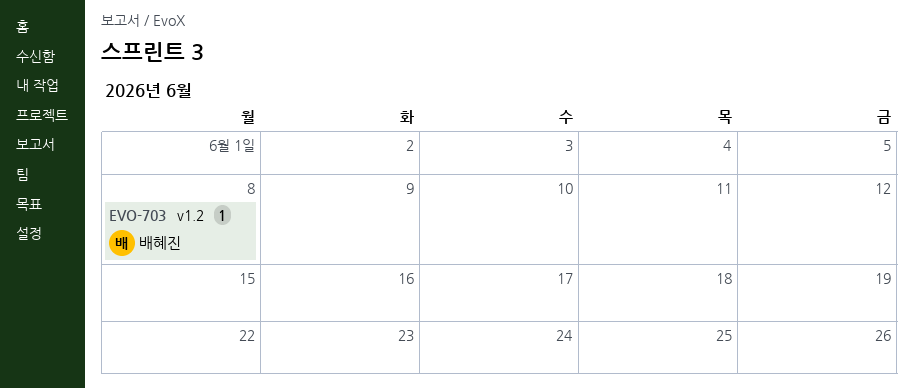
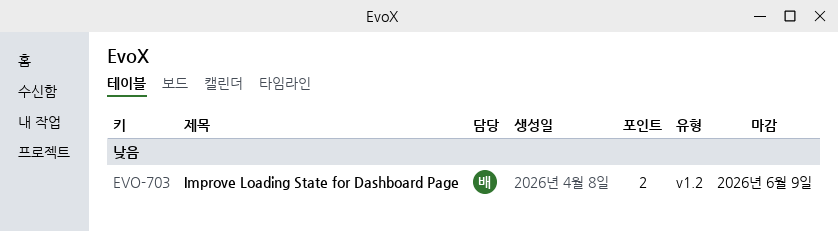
EVO-703, estimate: 1 -> 2
EVO-703, due: Jun 8 -> Jun 9

